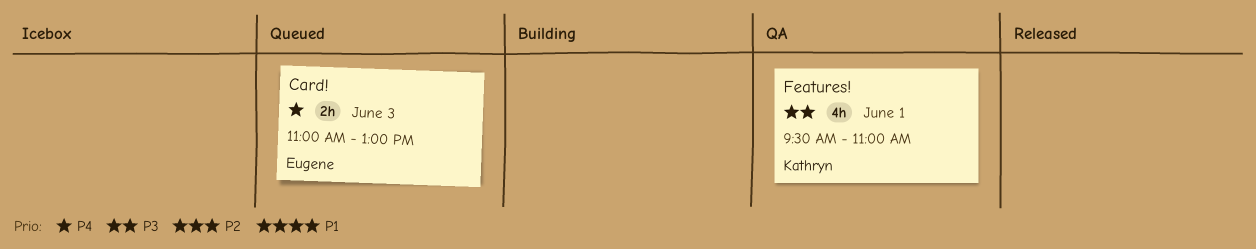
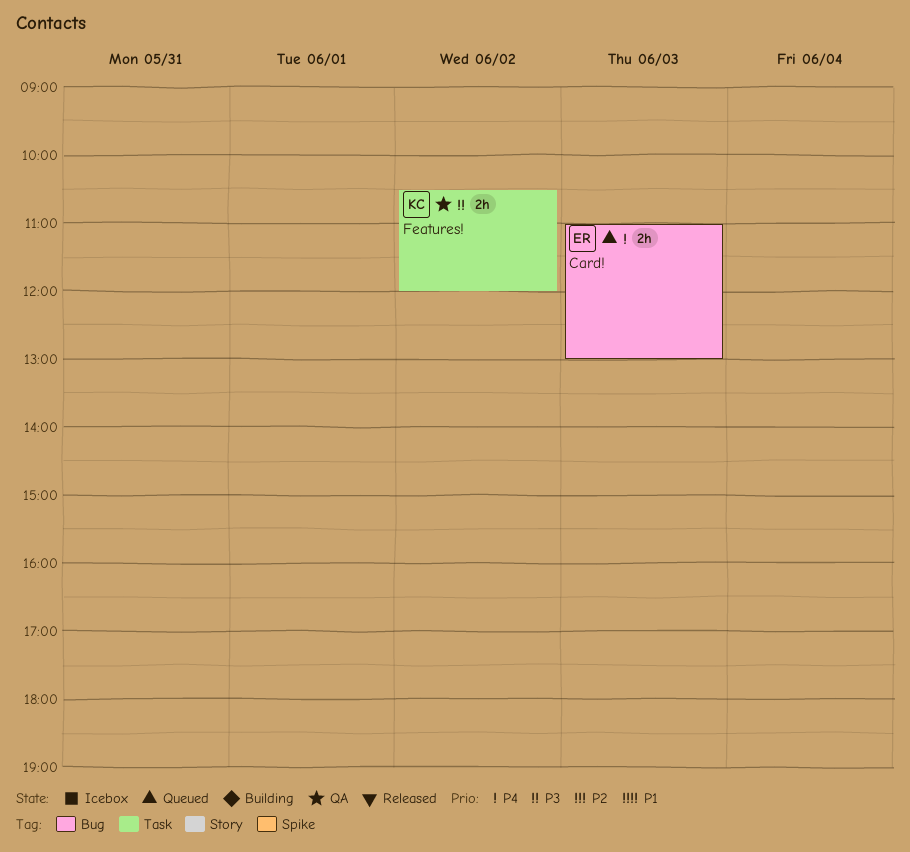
Features!, estimate: 4h -> 2h
Features!, day: Jun 1 -> Jun 2
Features!, begins: 09:30 -> 10:30
Features!, ends: 11:00 -> 12:00

